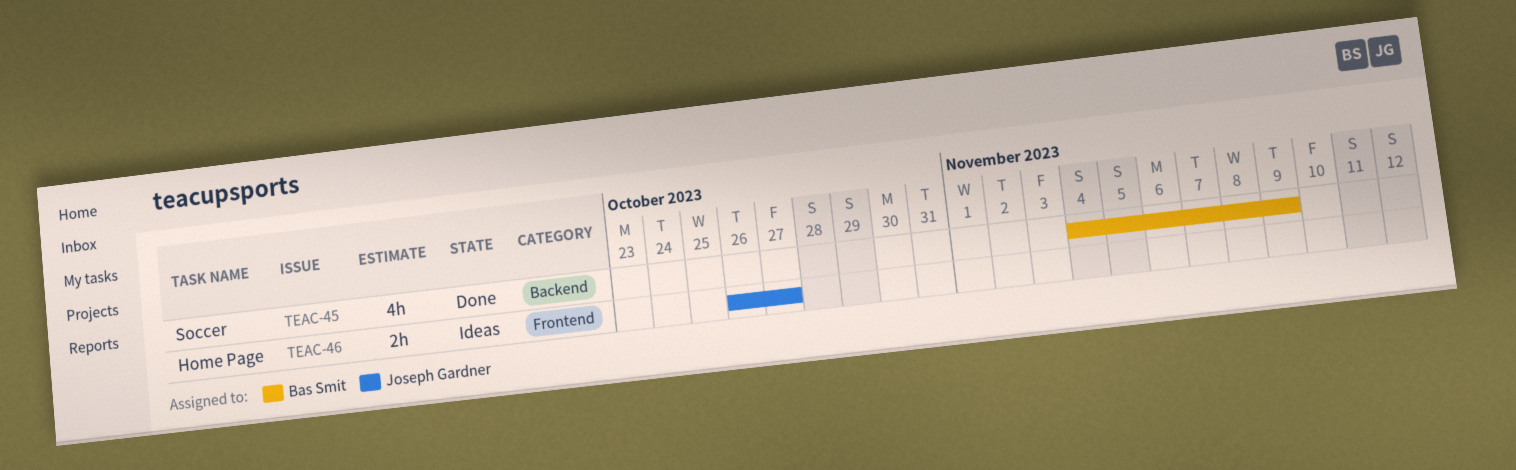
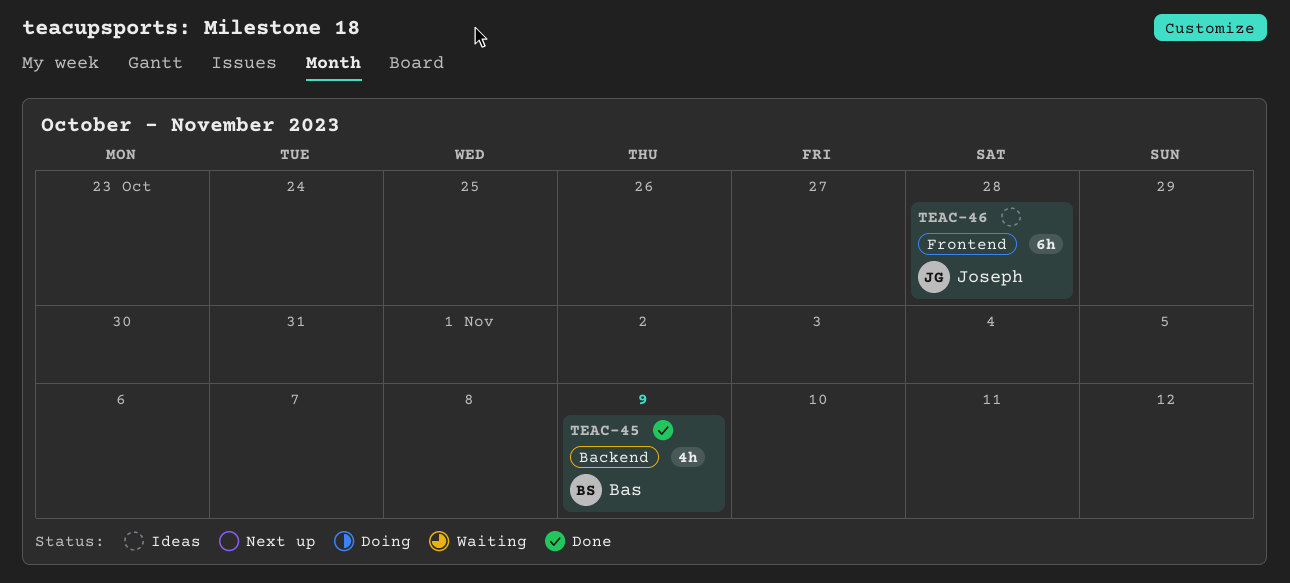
TEAC-46, estimate: 2h -> 6h
TEAC-46, due: Oct 27 -> Oct 28

